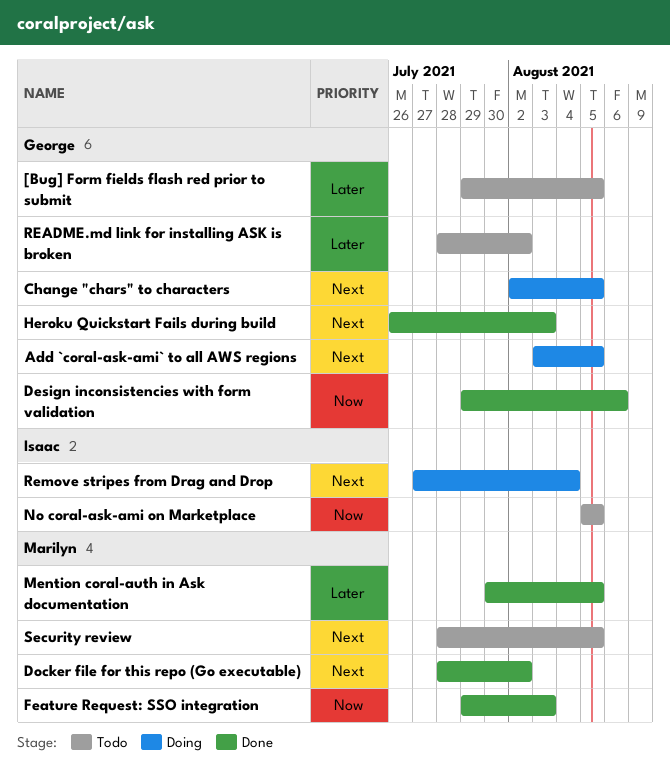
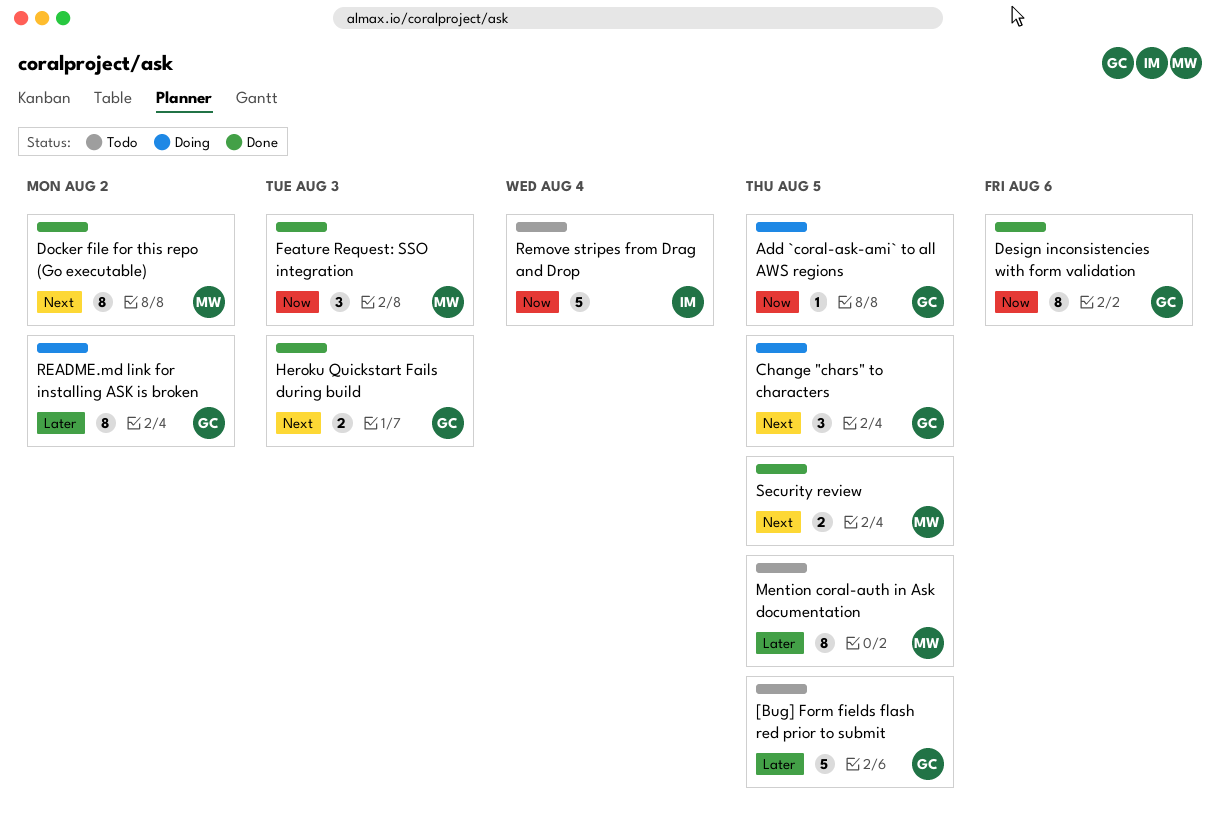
Add `coral-ask-ami` to all AWS regions, priority: Next -> Now
Mention coral-auth in Ask documentation, status: Done -> Todo
No coral-ask-ami on Marketplace: present -> none
README.md link for installing ASK is broken, status: Todo -> Doing
Remove stripes from Drag and Drop, status: Doing -> Todo
Remove stripes from Drag and Drop, priority: Next -> Now
Security review, status: Todo -> Done

